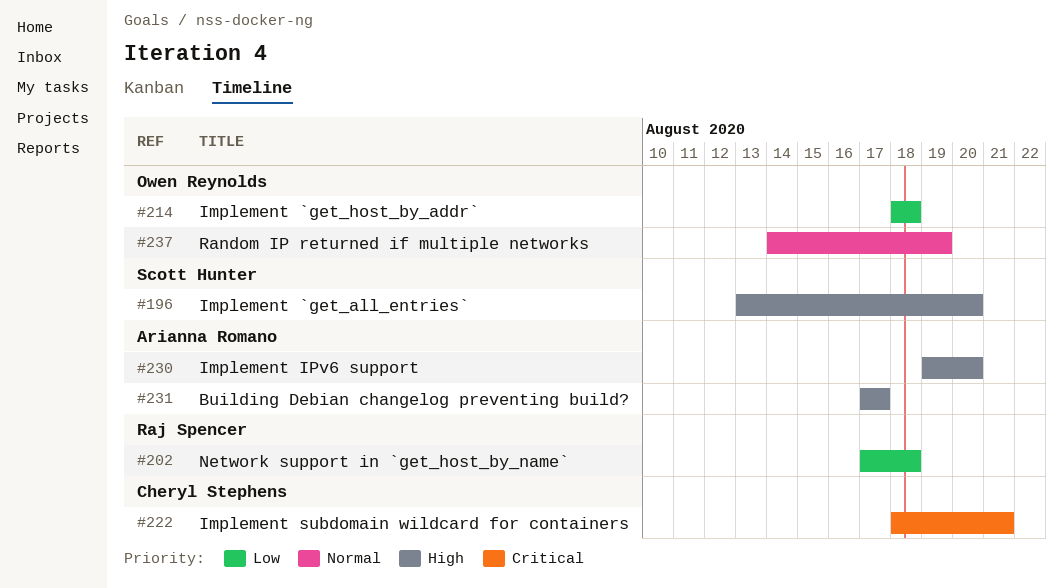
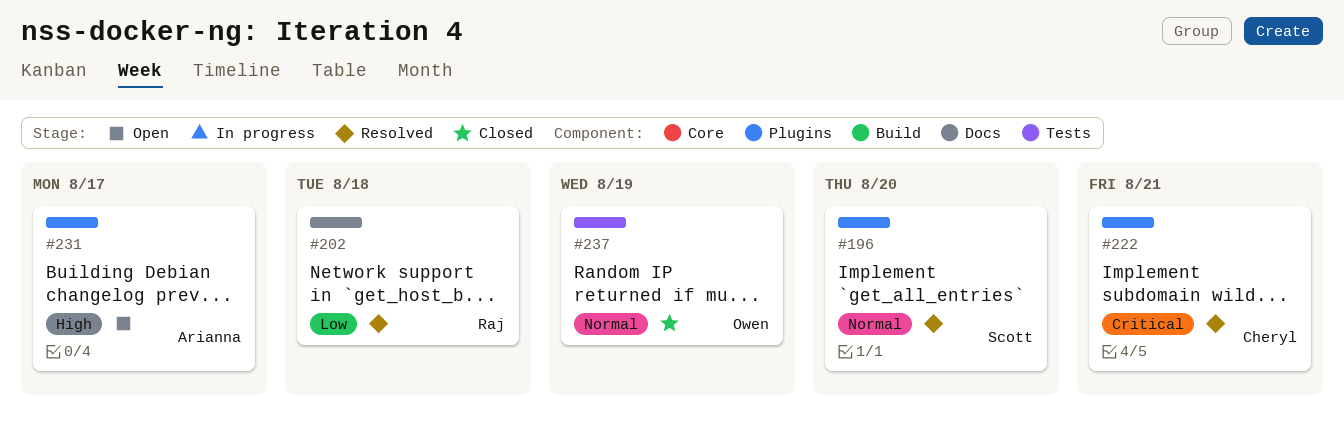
#196, priority: High -> Normal
#214: present -> none
#230: present -> none

